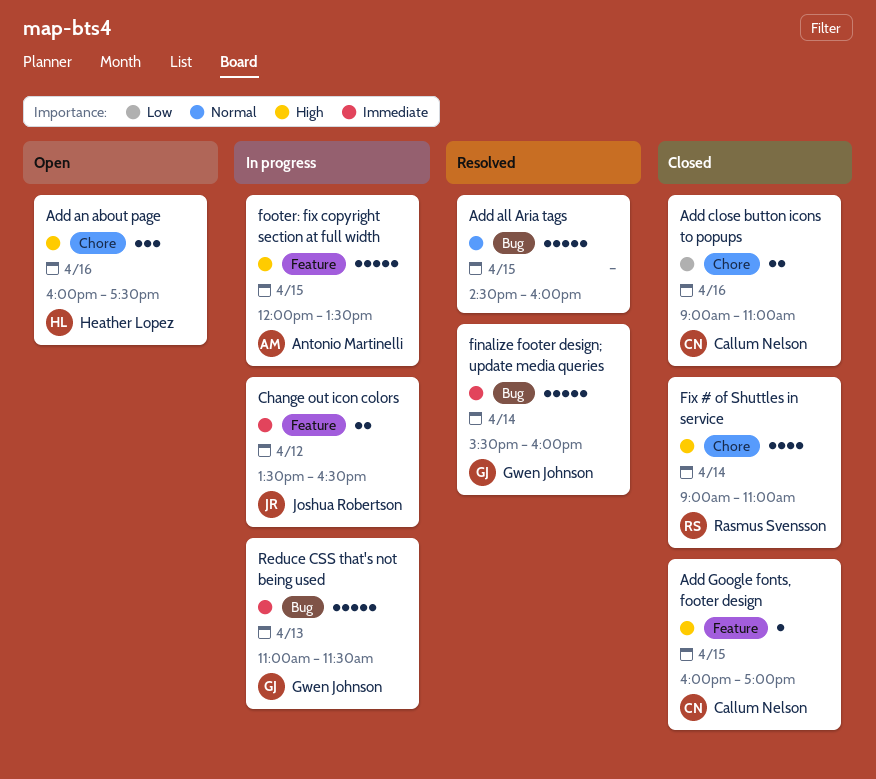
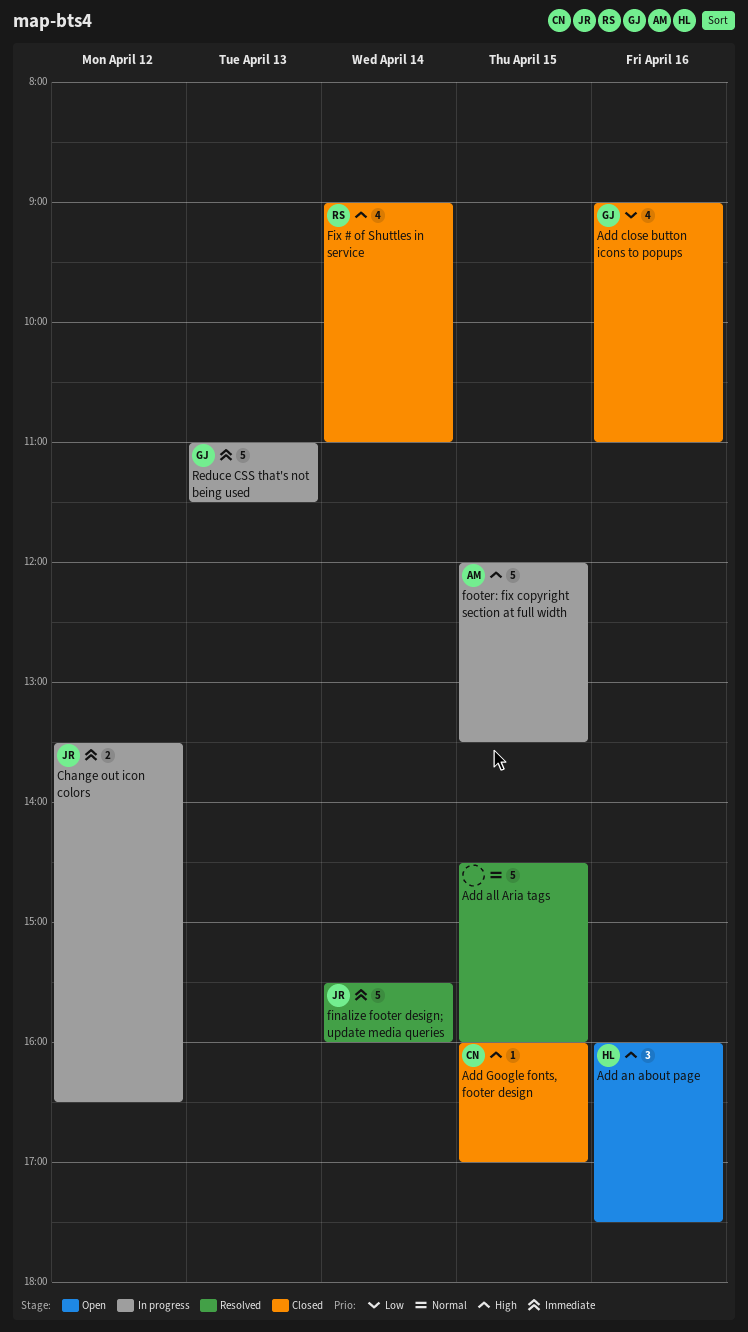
Add close button icons to popups, owner: Callum Nelson -> Gwen Johnson
Add close button icons to popups, estimate: 2 -> 4
finalize footer design; update media queries, owner: Gwen Johnson -> Joshua Robertson

